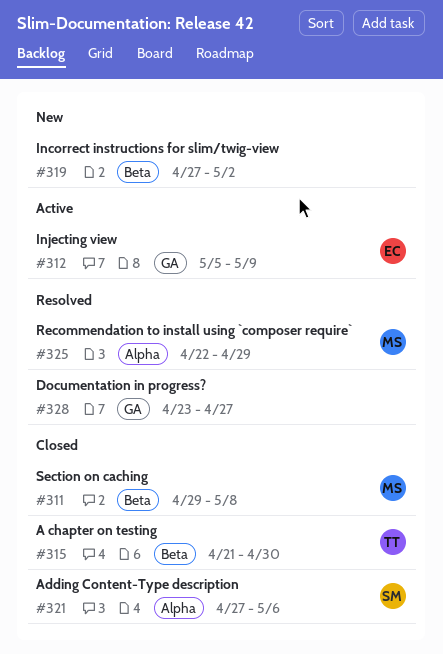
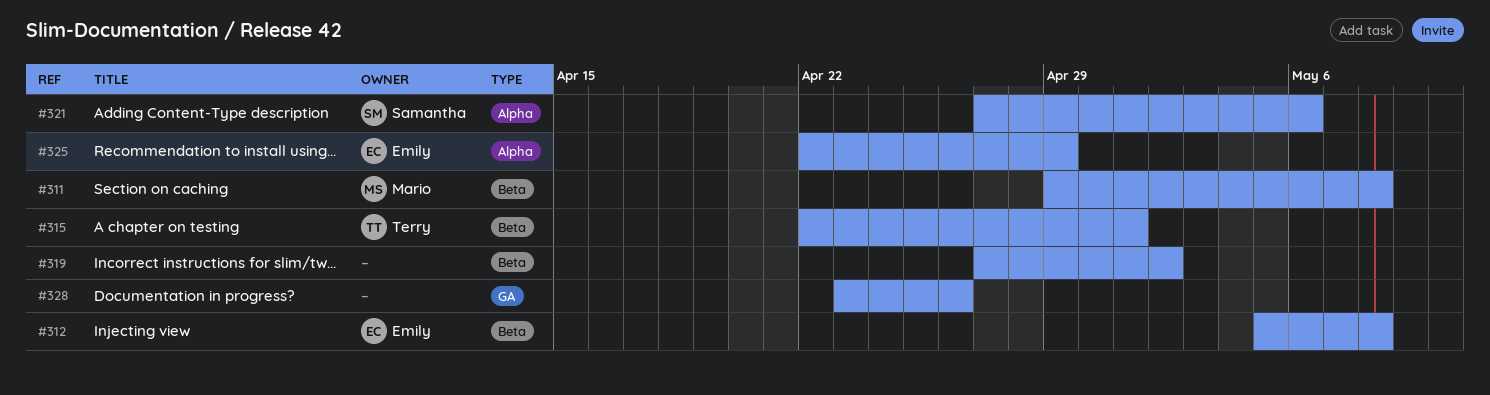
#312, label: GA -> Beta
#312, due: May 9 -> May 8
#315, start: Apr 21 -> Apr 22
#315, due: Apr 30 -> May 1
#325, owner: Mario -> Emily
#328, due: Apr 27 -> Apr 26

